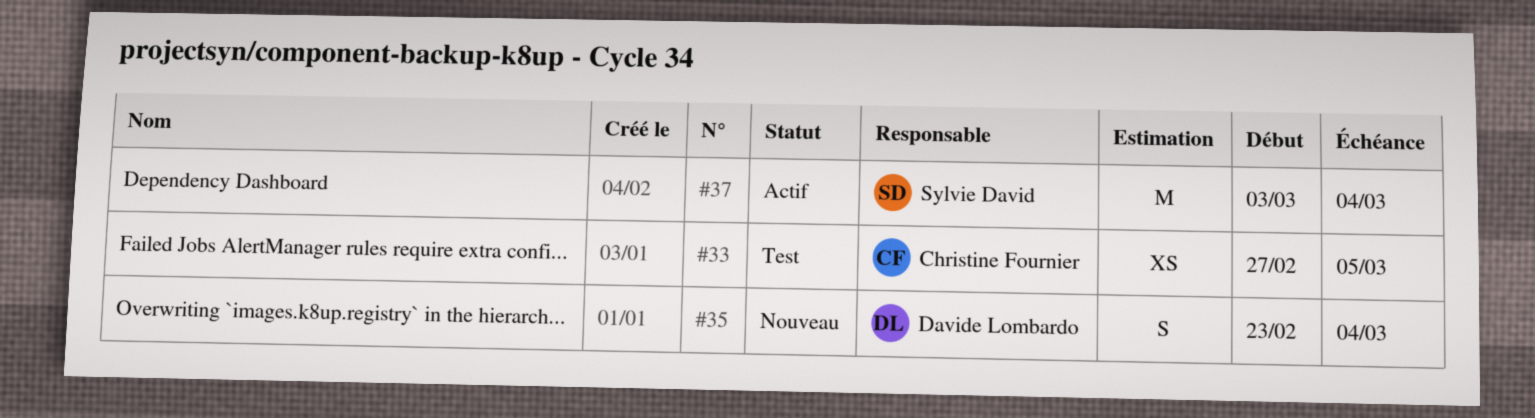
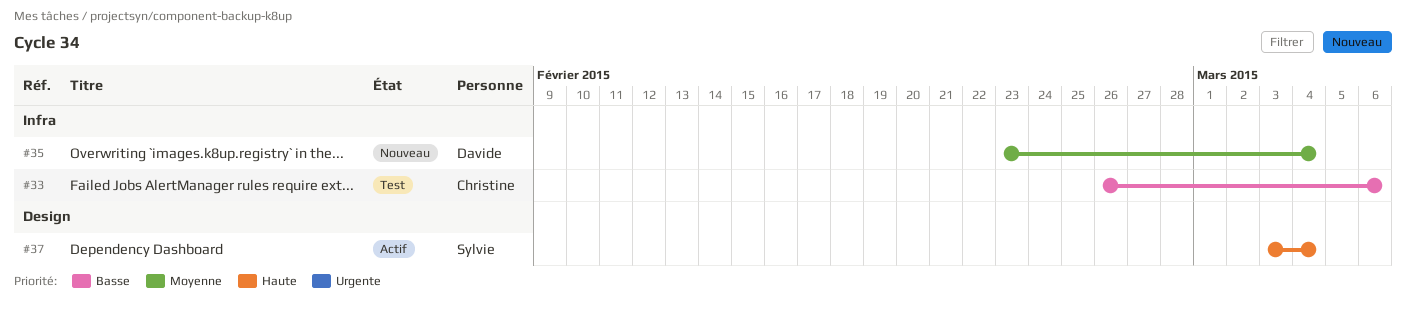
#33, start: Feb 27 -> Feb 26
#33, due: Mar 5 -> Mar 6

